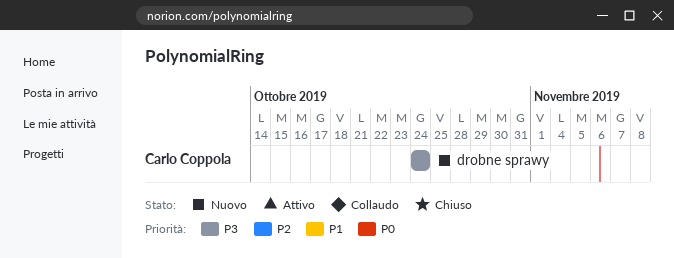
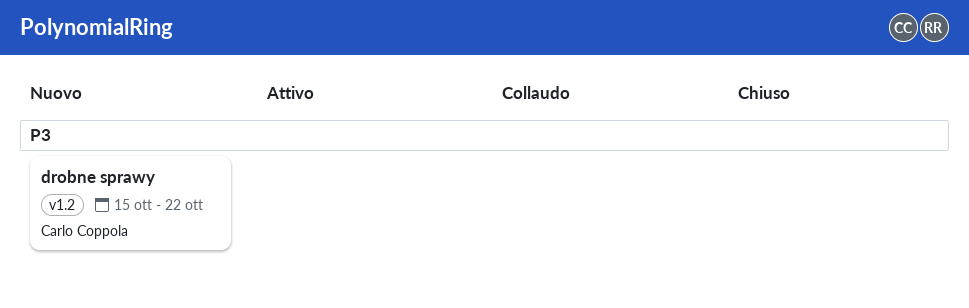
drobne sprawy, start: Oct 24 -> Oct 15
drobne sprawy, due: Oct 24 -> Oct 22

